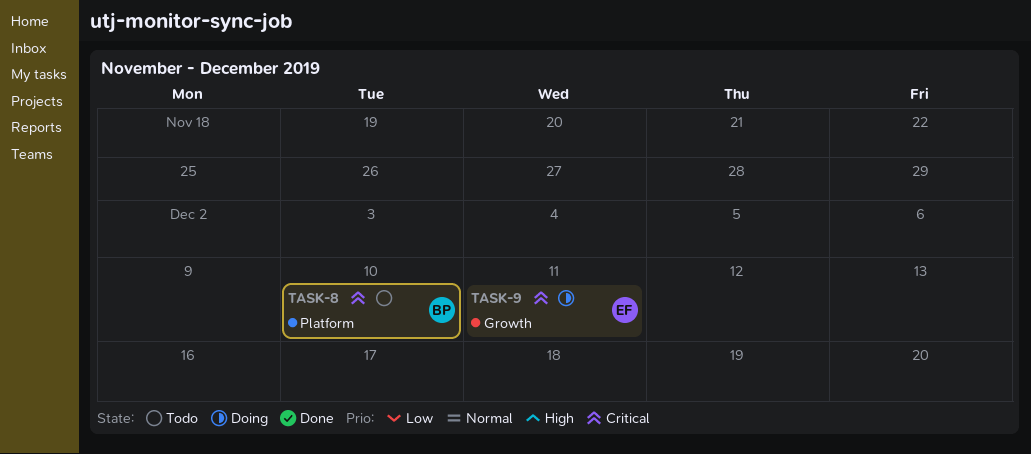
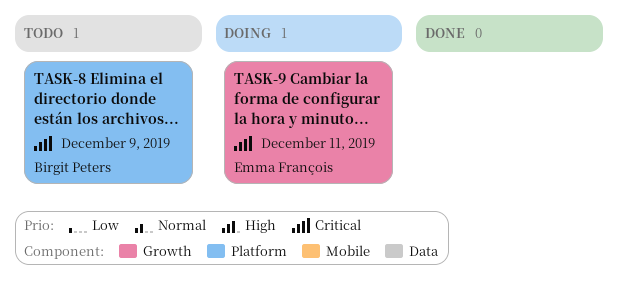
TASK-8, due: Dec 10 -> Dec 9

